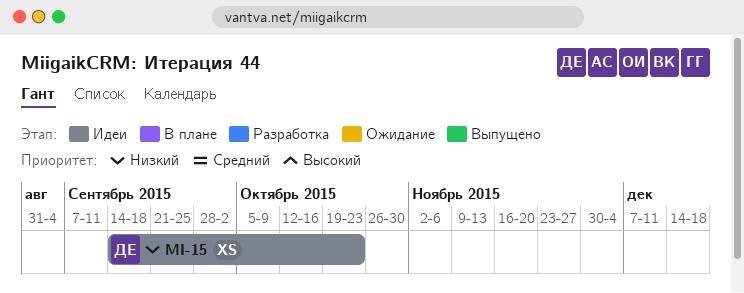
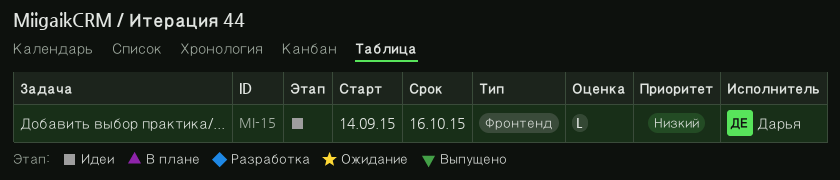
MI-15, estimate: XS -> L
MI-15, due: Oct 23 -> Oct 16

